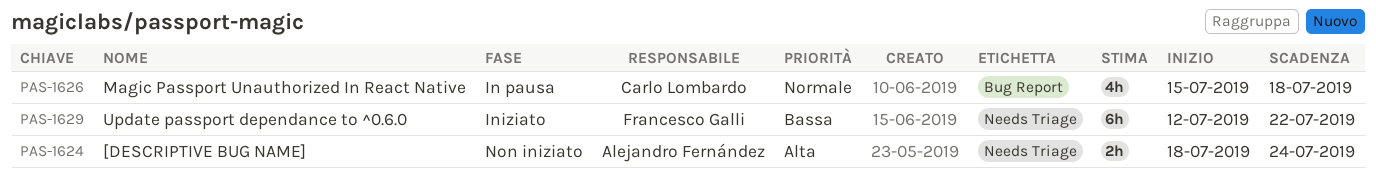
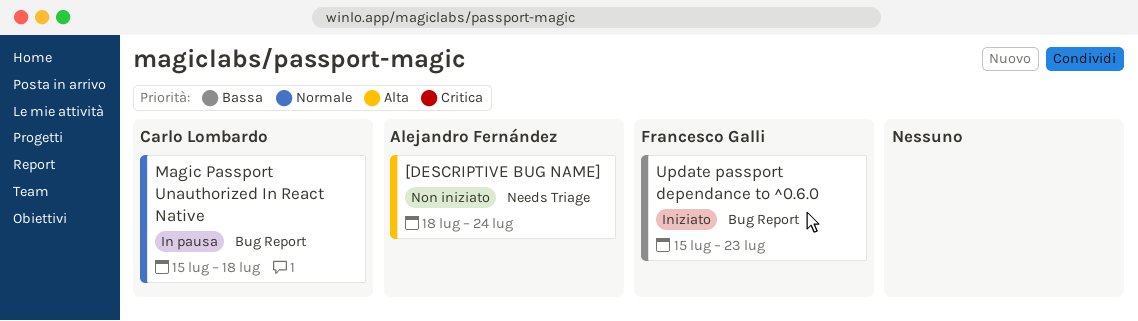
Update passport dependance to ^0.6.0, label: Needs Triage -> Bug Report
Update passport dependance to ^0.6.0, start: Jul 12 -> Jul 15
Update passport dependance to ^0.6.0, due: Jul 22 -> Jul 23

